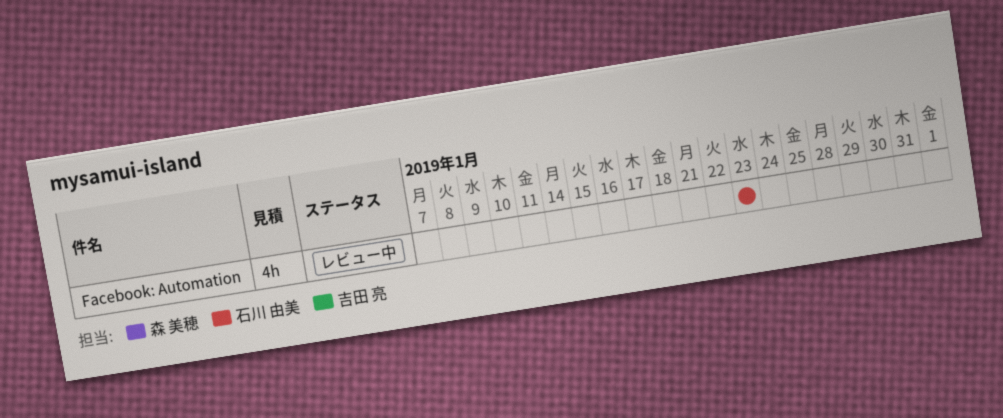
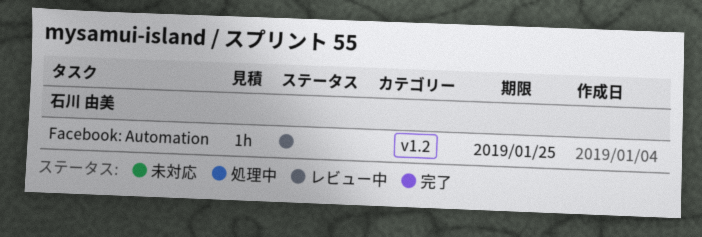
Facebook: Automation, estimate: 4h -> 1h
Facebook: Automation, due: Jan 23 -> Jan 25

